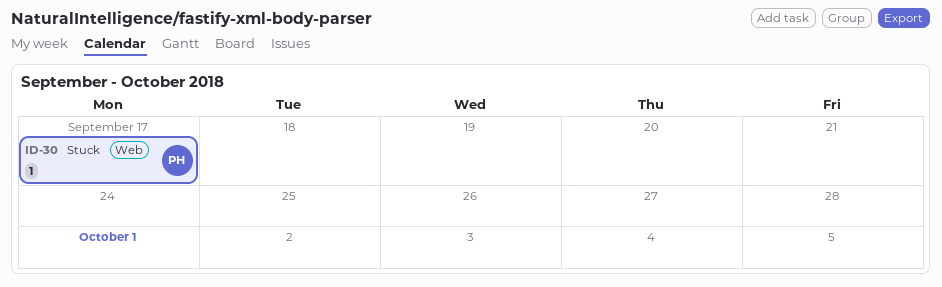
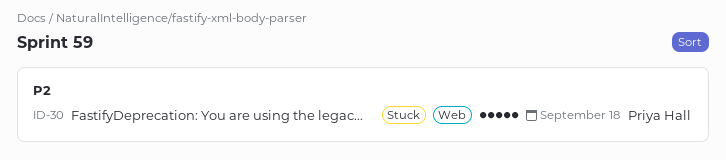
ID-30, estimate: 1 -> 5
ID-30, due: Sep 17 -> Sep 18

